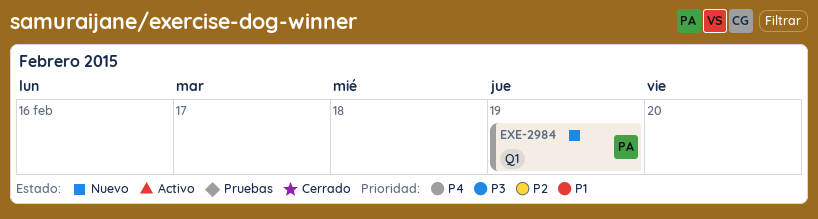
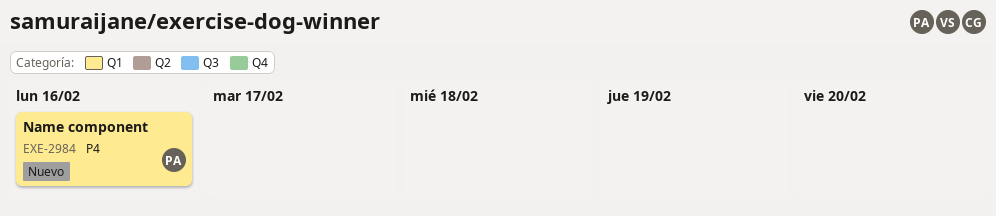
EXE-2984, due: Feb 19 -> Feb 16

